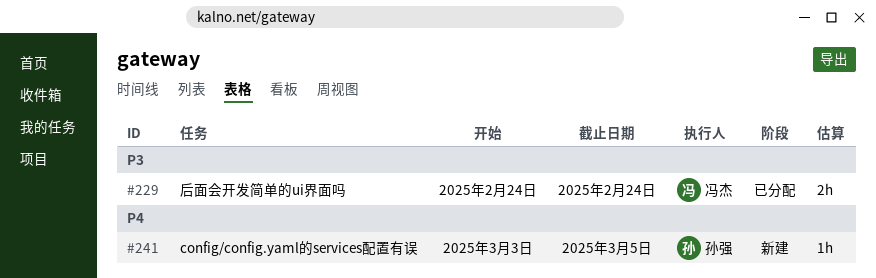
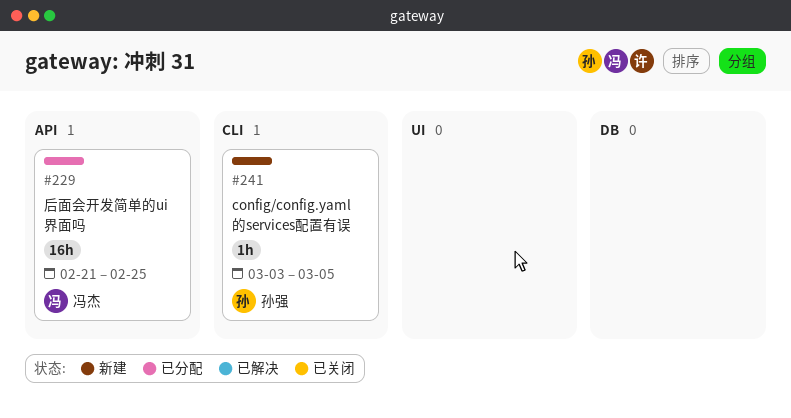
#229, estimate: 2h -> 16h
#229, start: Feb 24 -> Feb 21
#229, due: Feb 24 -> Feb 25

